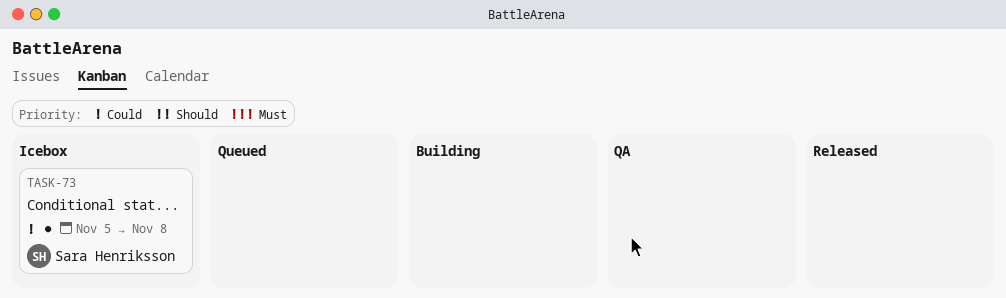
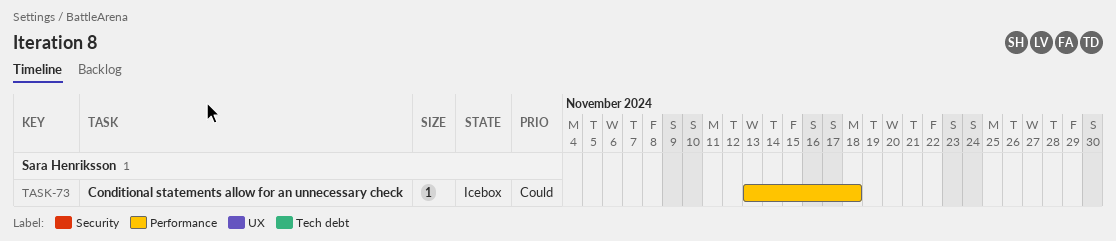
TASK-73, start: Nov 5 -> Nov 13
TASK-73, due: Nov 8 -> Nov 18

